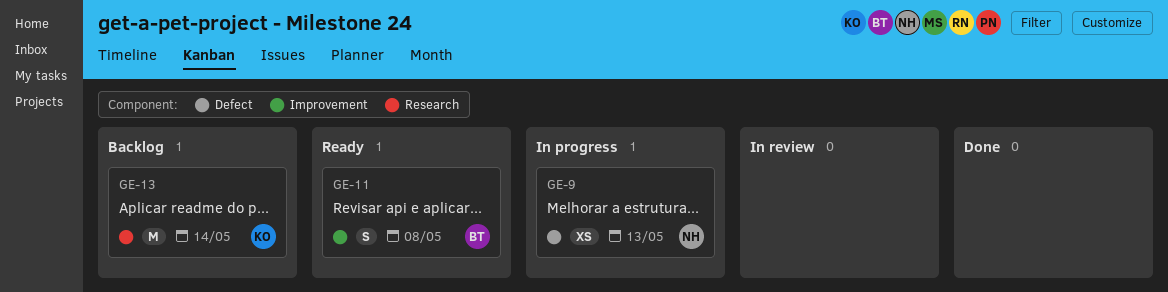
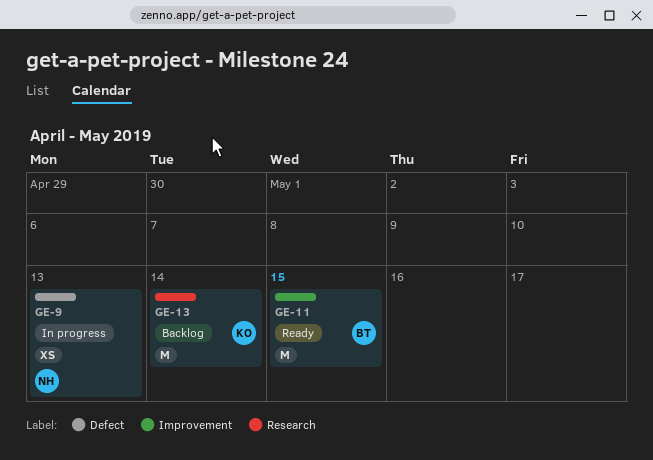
GE-11, estimate: S -> M
GE-11, due: May 8 -> May 15

